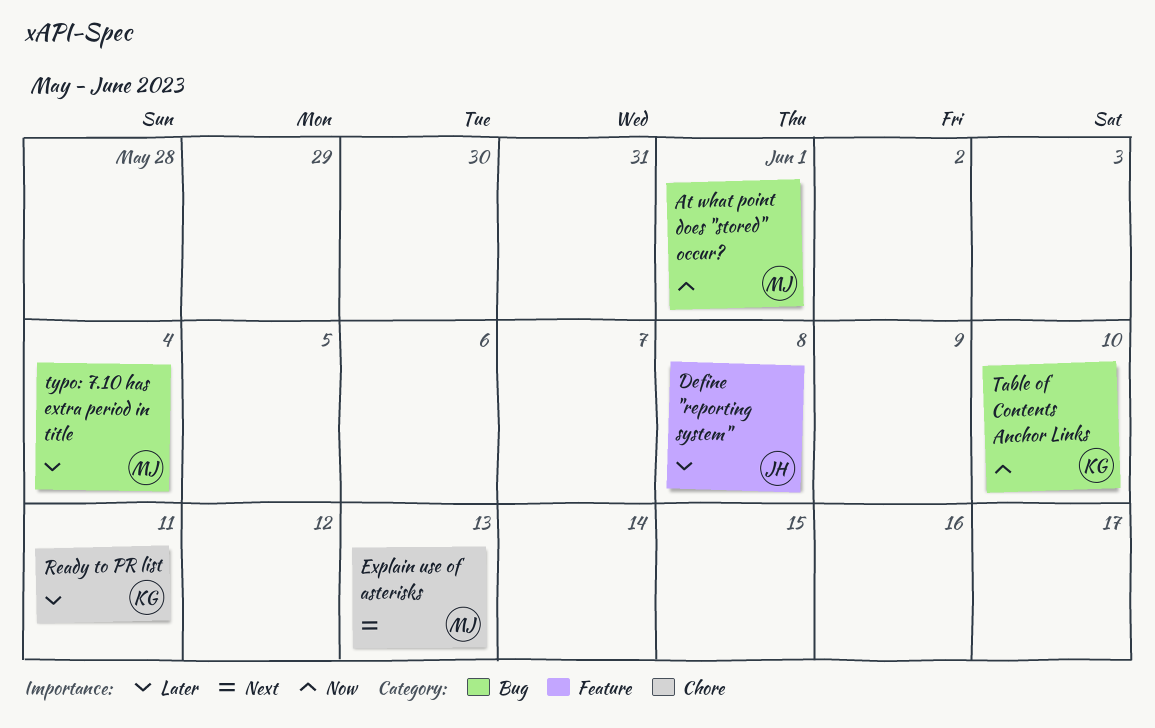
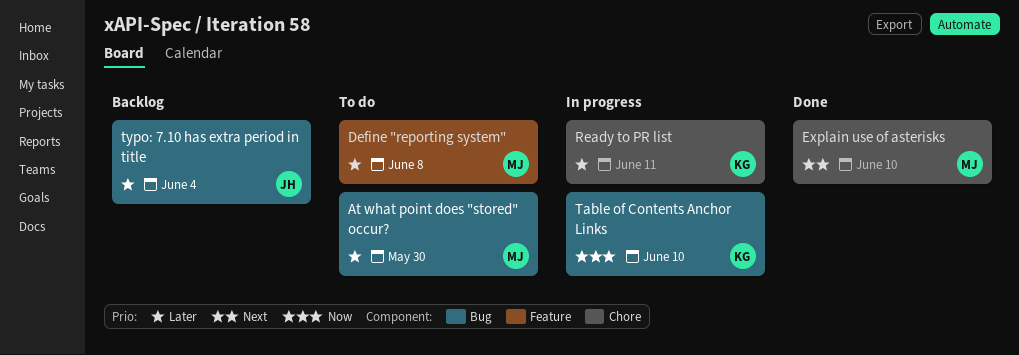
At what point does "stored" occur?, priority: Now -> Later
At what point does "stored" occur?, due: Jun 1 -> May 30
Define "reporting system", owner: JH -> MJ
Explain use of asterisks, due: Jun 13 -> Jun 10
typo: 7.10 has extra period in title, owner: MJ -> JH

